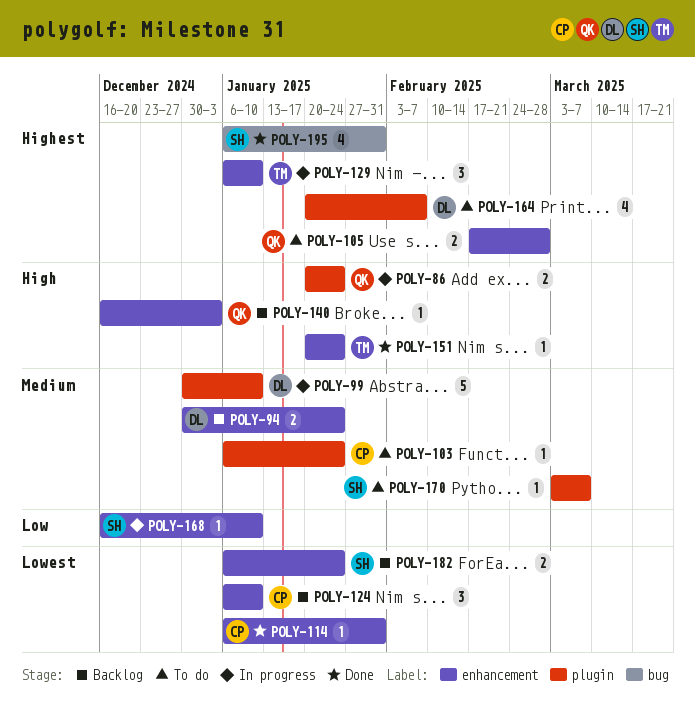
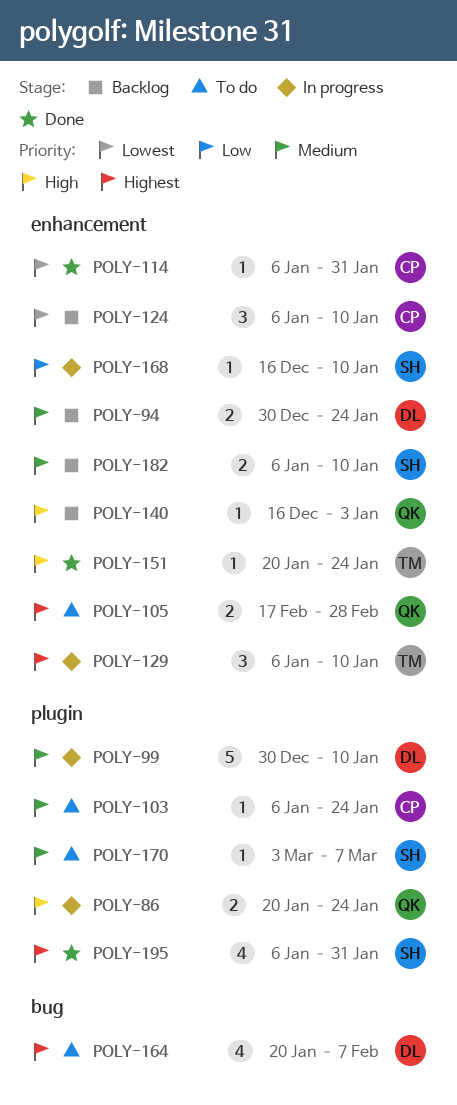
POLY-164, label: plugin -> bug
POLY-182, priority: Lowest -> Medium
POLY-182, due: Jan 24 -> Jan 10
POLY-195, label: bug -> plugin

